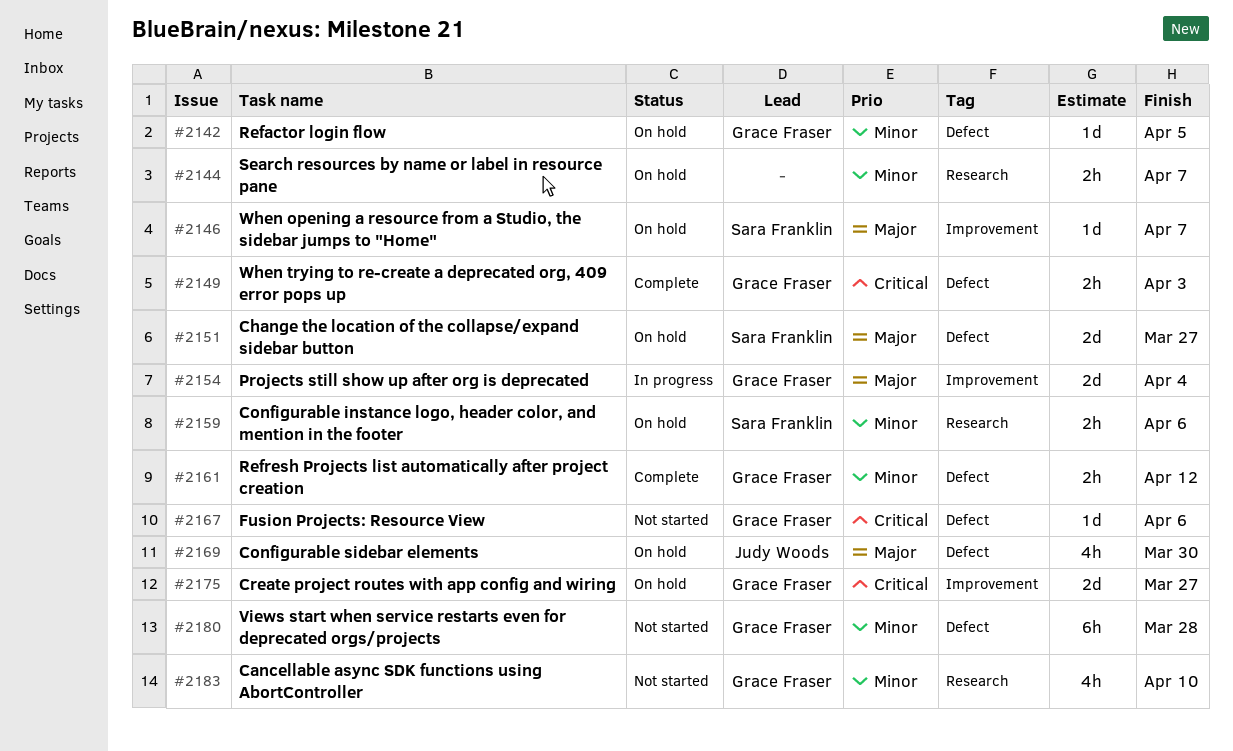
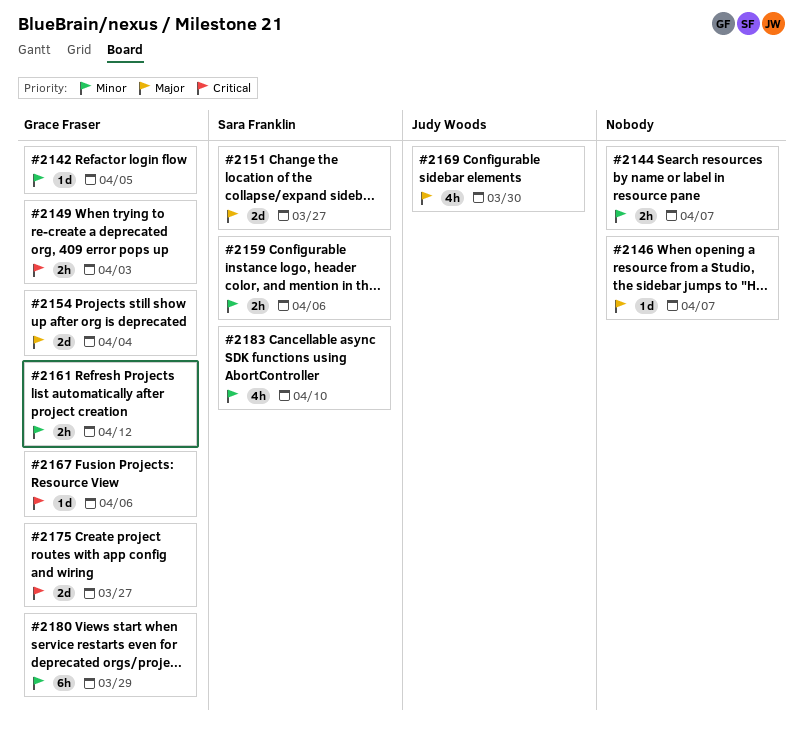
#2146, owner: Sara Franklin -> none
#2180, due: Mar 28 -> Mar 29
#2183, owner: Grace Fraser -> Sara Franklin

